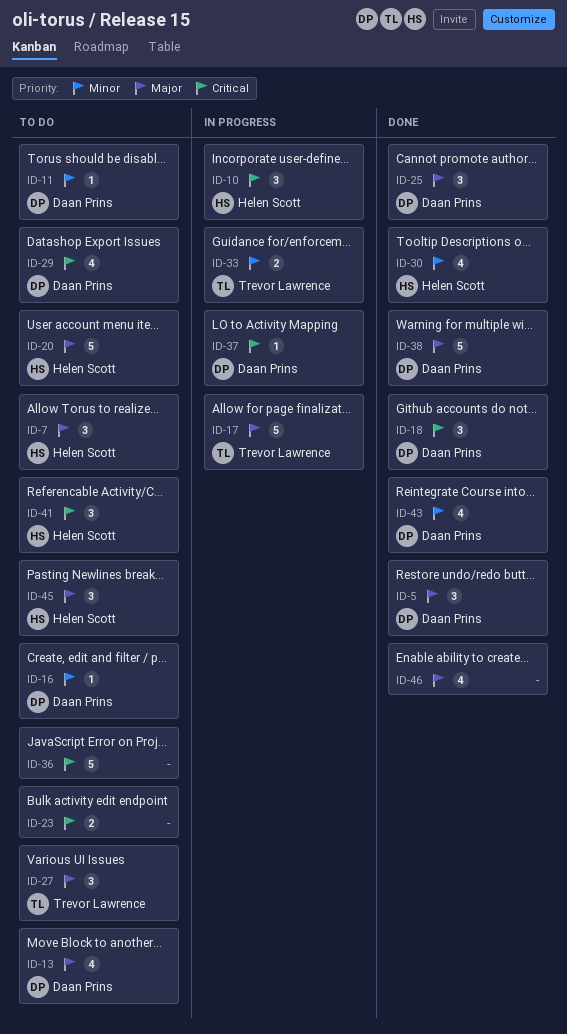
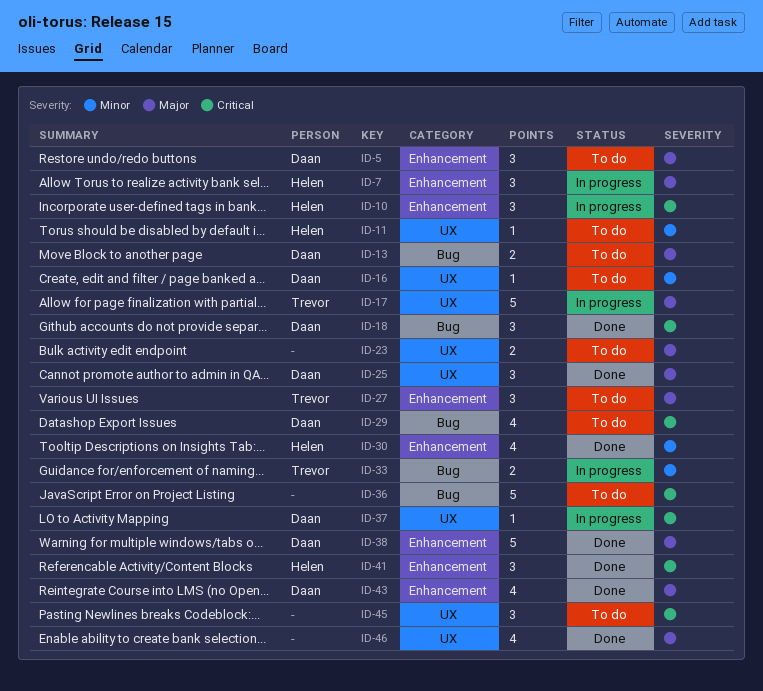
ID-5, status: Done -> To do
ID-7, status: To do -> In progress
ID-11, owner: Daan Prins -> Helen Scott
ID-13, estimate: 4 -> 2
ID-20: present -> none
ID-23, priority: Critical -> Major
ID-41, status: To do -> Done
ID-43, priority: Minor -> Major
ID-45, owner: Helen Scott -> none
ID-45, priority: Major -> Critical

